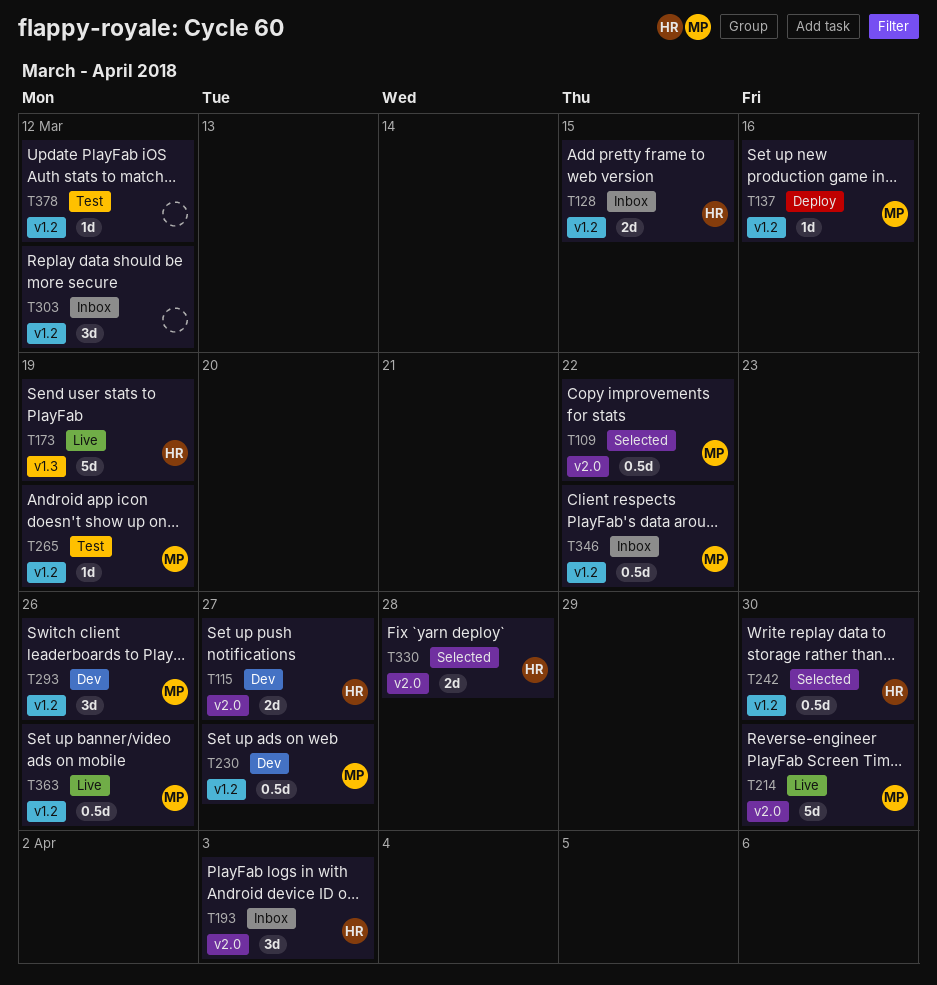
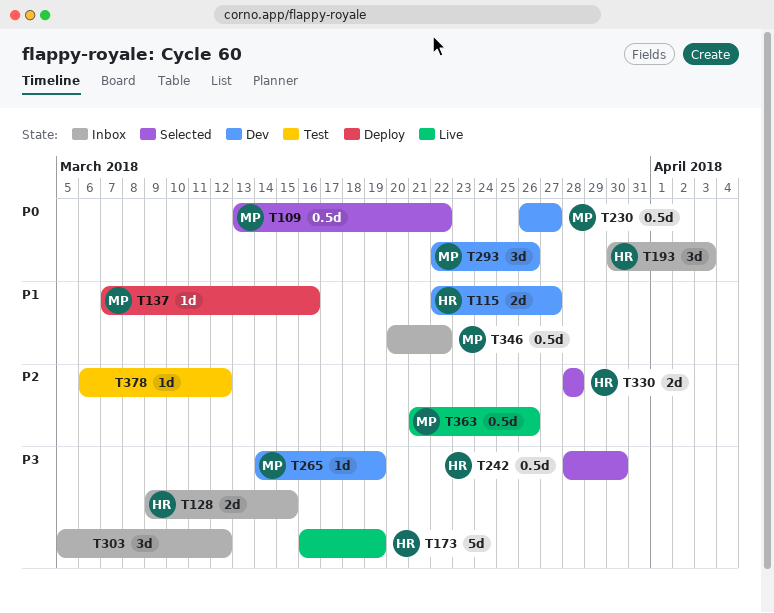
T214: present -> none
T265, status: Test -> Dev

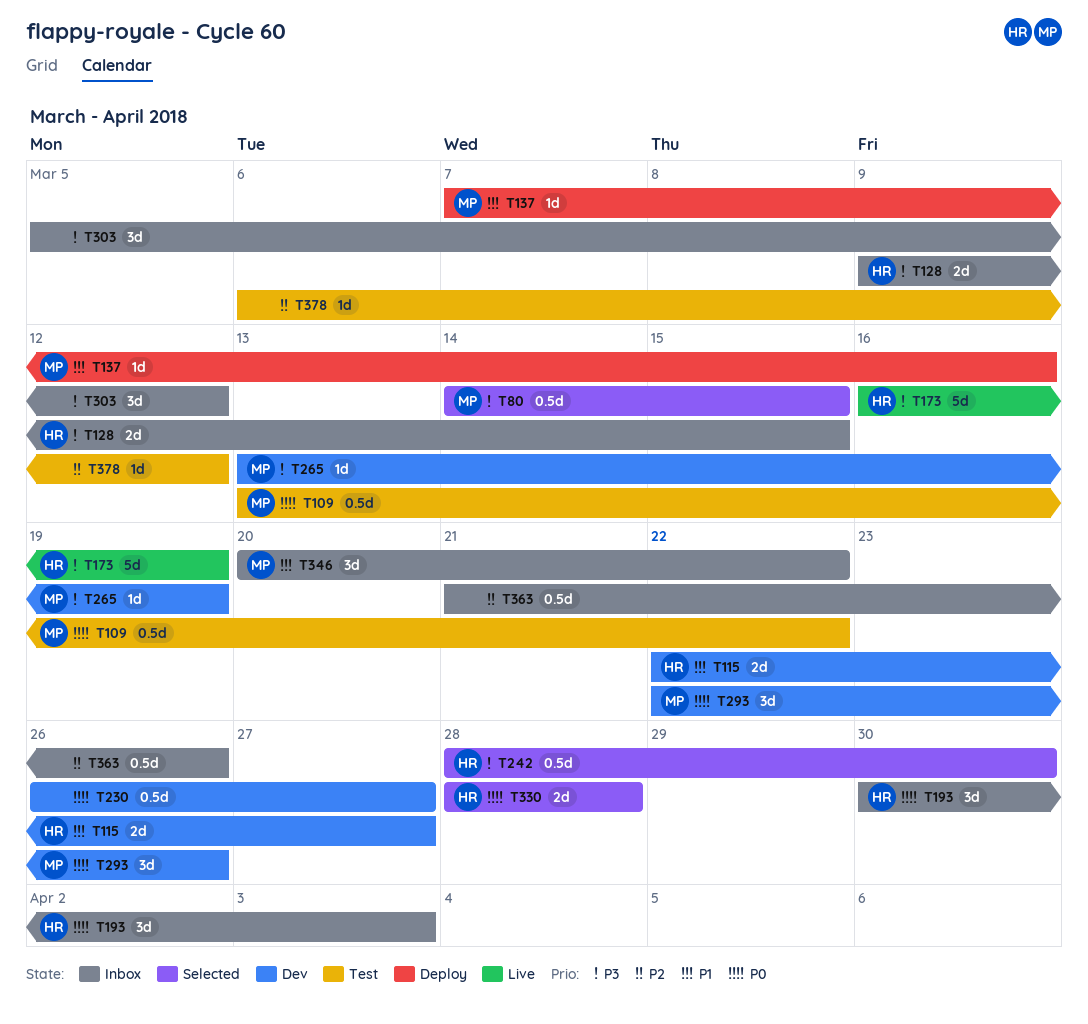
T80: none -> present
T109, status: Selected -> Test
T230, owner: MP -> none
T265, start: Mar 14 -> Mar 13
T330, priority: P2 -> P0
T346, estimate: 0.5d -> 3d
T363, status: Live -> Inbox
T363, owner: MP -> none

